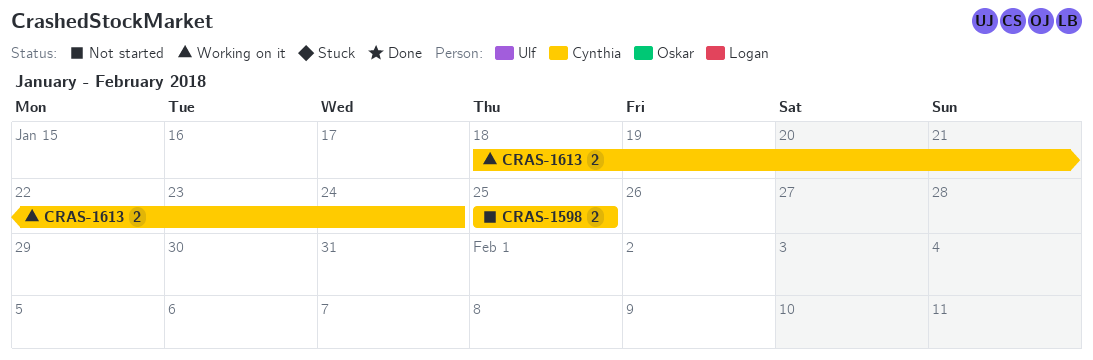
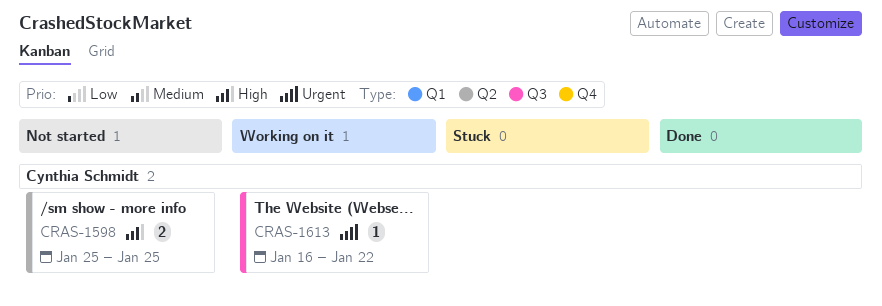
CRAS-1613, estimate: 2 -> 1
CRAS-1613, start: Jan 18 -> Jan 16
CRAS-1613, due: Jan 24 -> Jan 22

